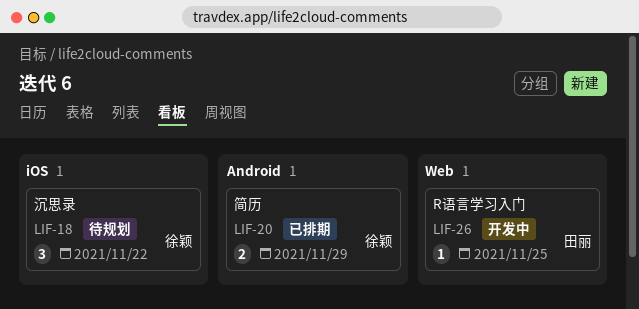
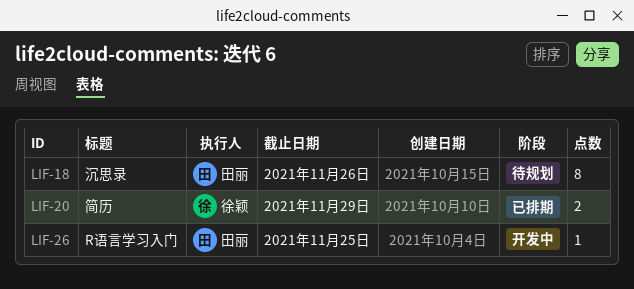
LIF-18, owner: 徐颖 -> 田丽
LIF-18, estimate: 3 -> 8
LIF-18, due: Nov 22 -> Nov 26

